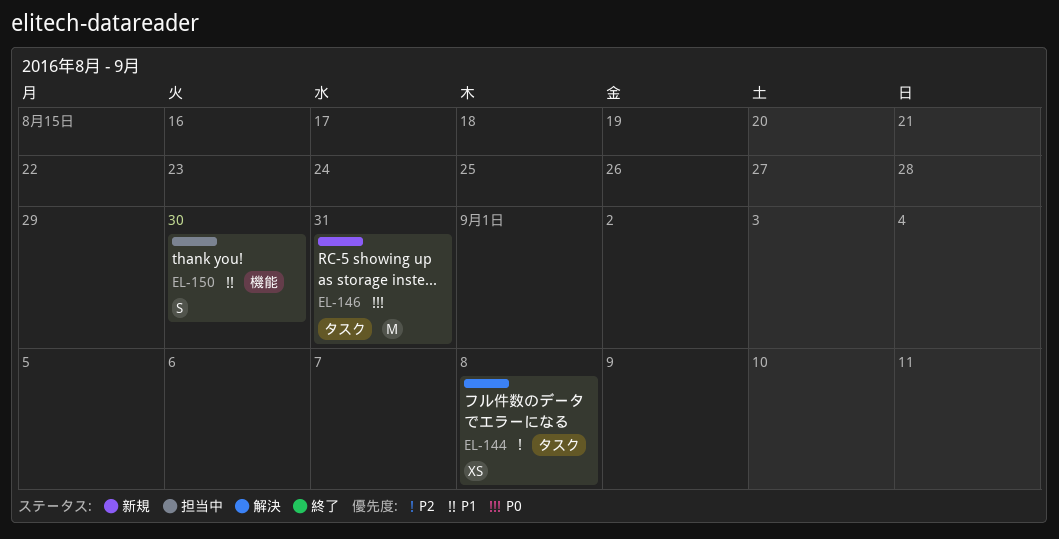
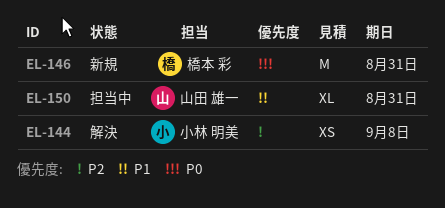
EL-150, estimate: S -> XL
EL-150, due: Aug 30 -> Aug 31

